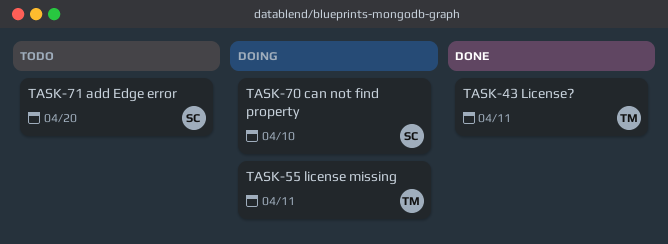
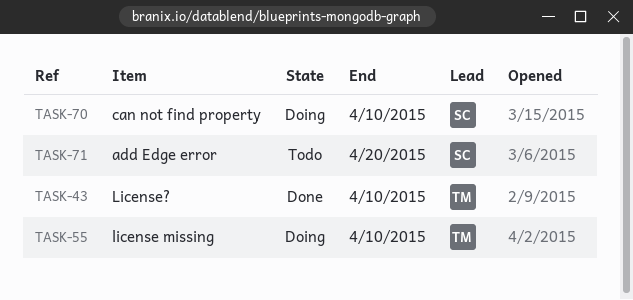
TASK-43, due: Apr 11 -> Apr 10
TASK-55, due: Apr 11 -> Apr 10

